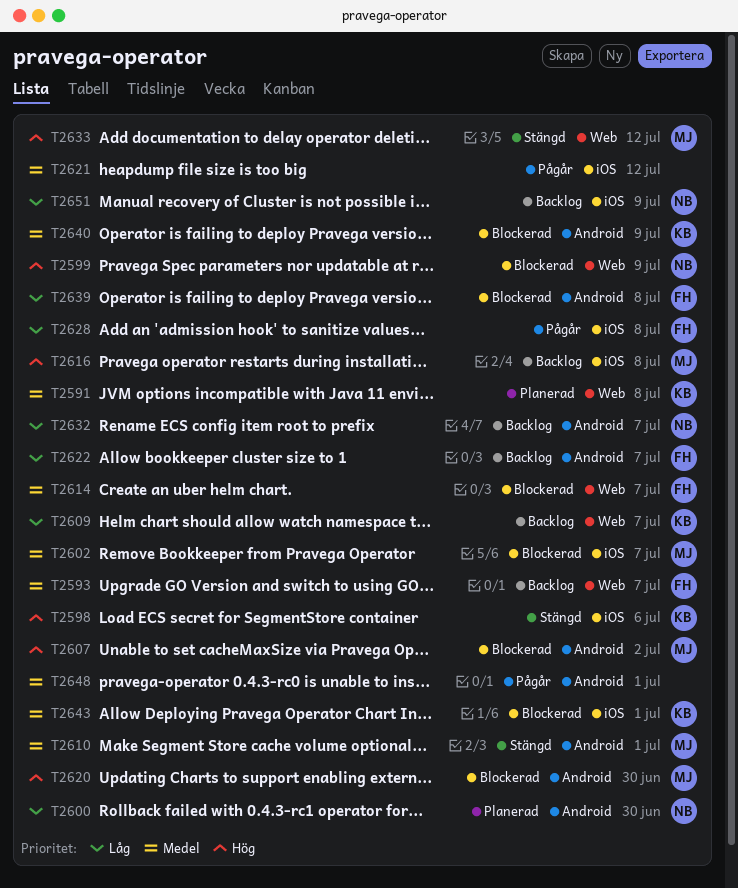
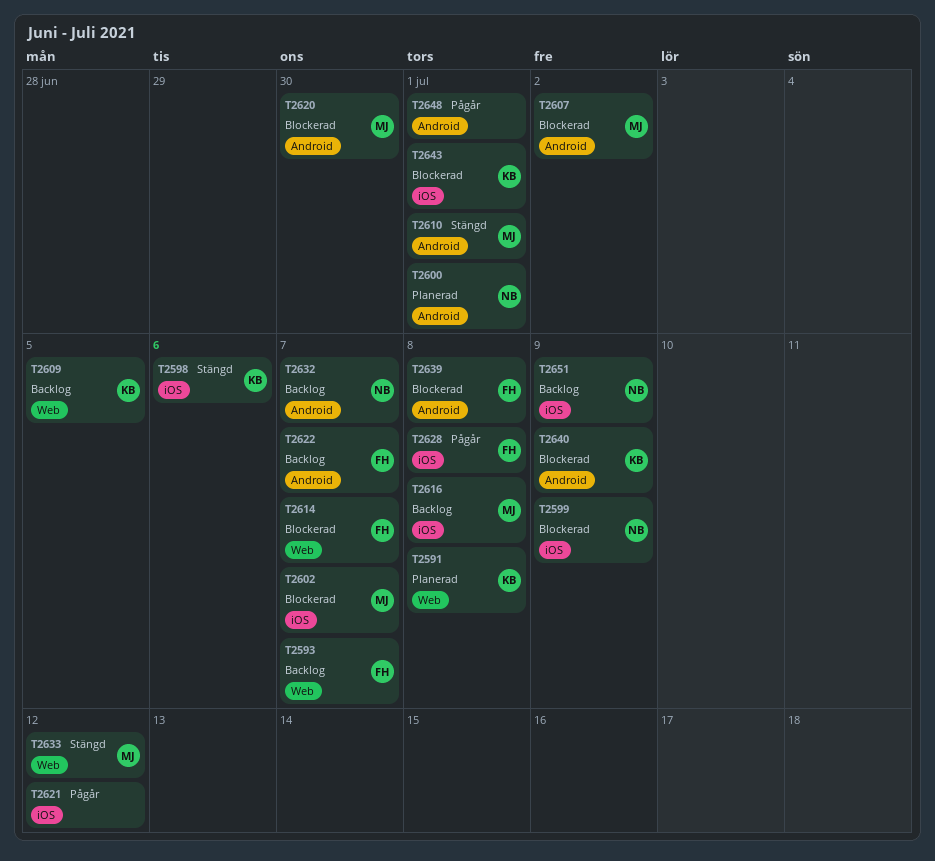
T2599, label: Web -> iOS
T2600, due: Jun 30 -> Jul 1
T2609, due: Jul 7 -> Jul 5

